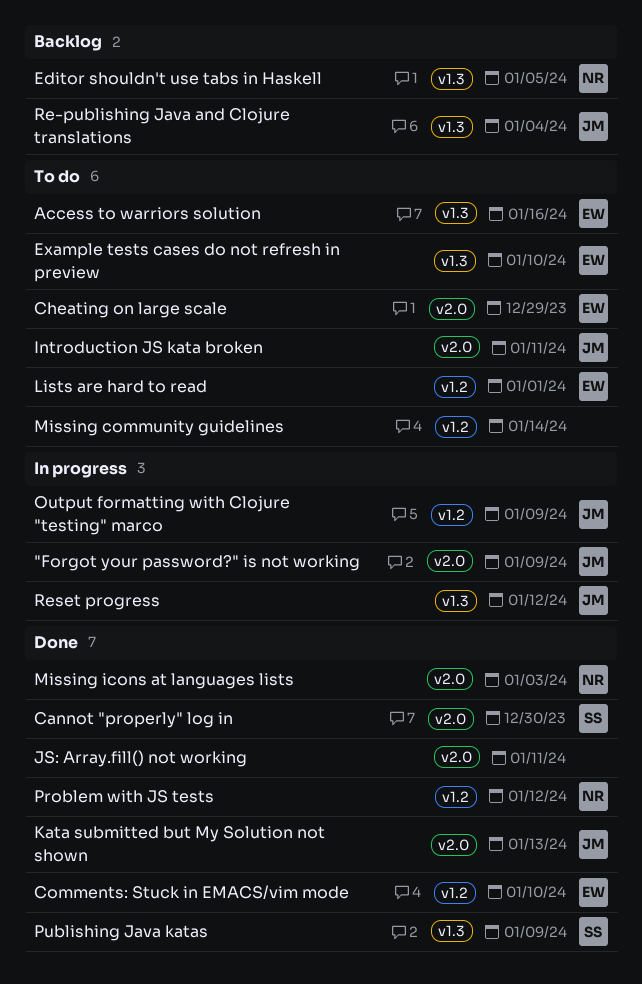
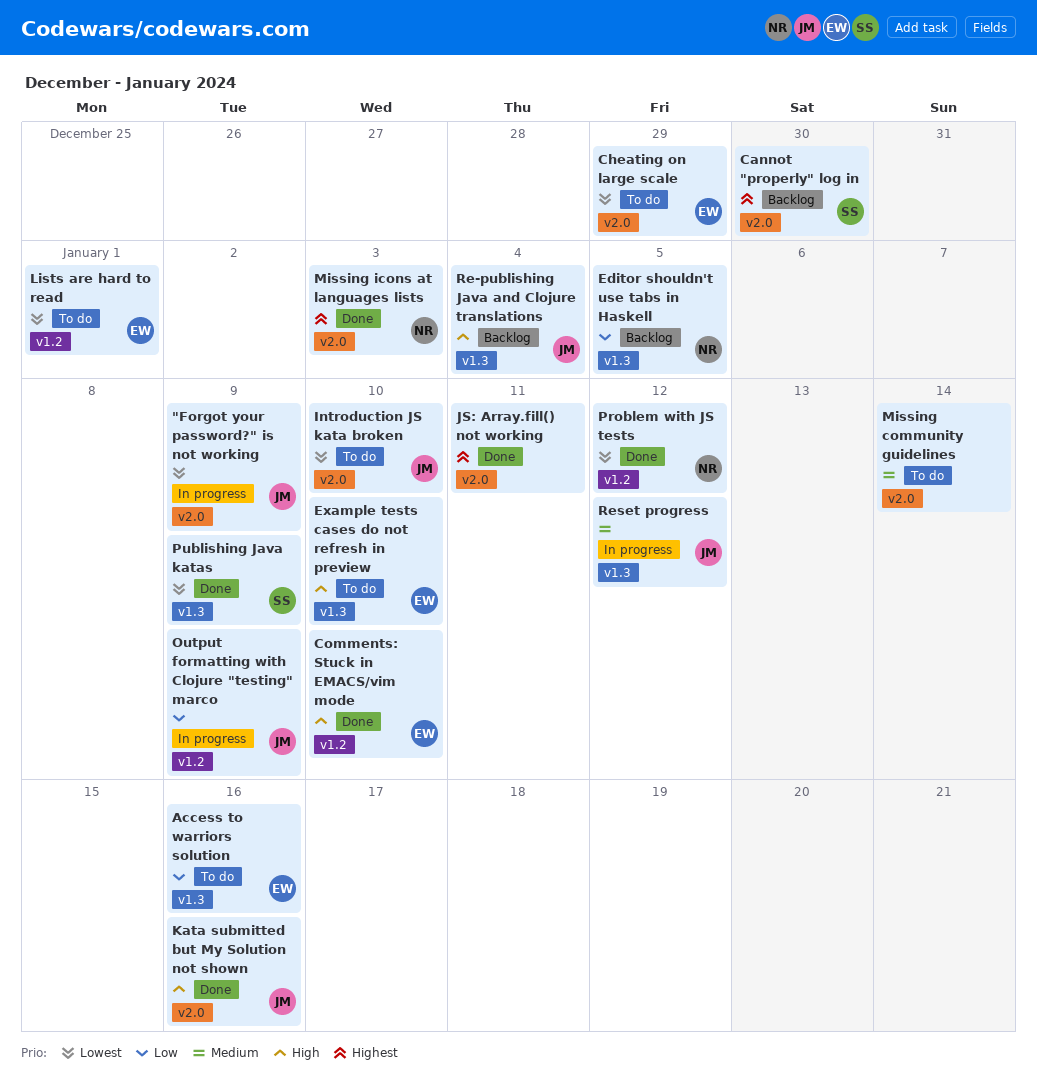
Cannot "properly" log in, status: Done -> Backlog
Introduction JS kata broken, due: Jan 11 -> Jan 10
Kata submitted but My Solution not shown, due: Jan 13 -> Jan 16
Missing community guidelines, label: v1.2 -> v2.0

